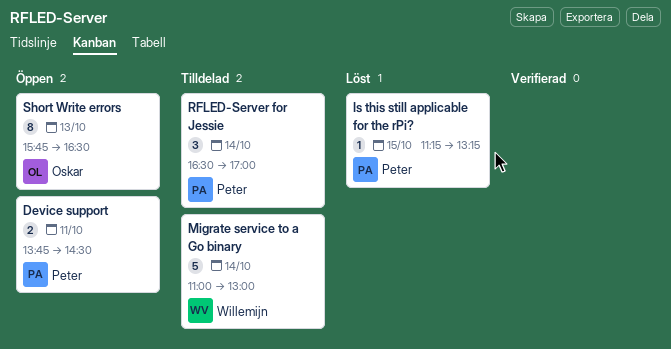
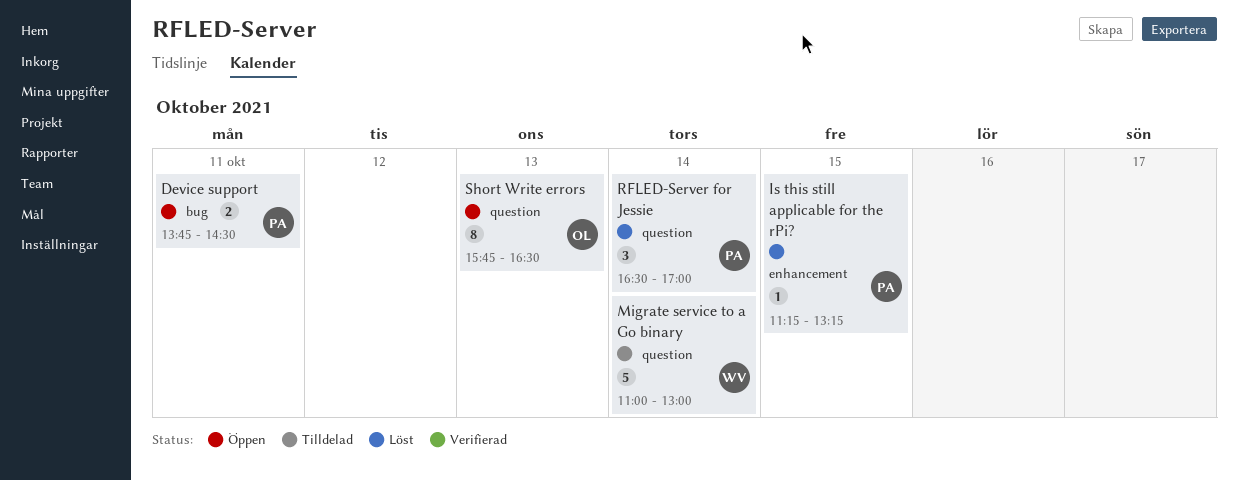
RFLED-Server for Jessie, status: Tilldelad -> Löst

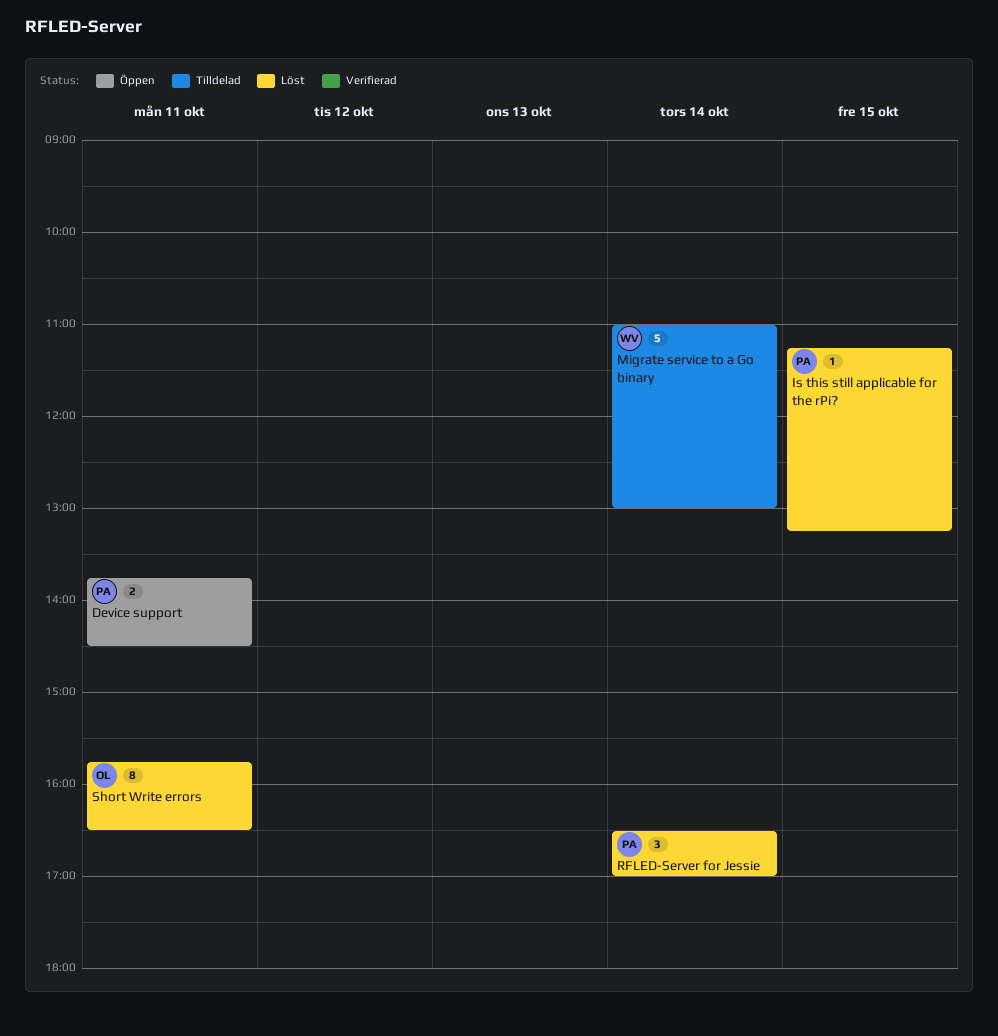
Short Write errors, status: Öppen -> Löst
Short Write errors, day: Oct 13 -> Oct 11

